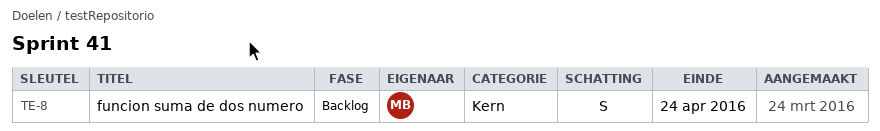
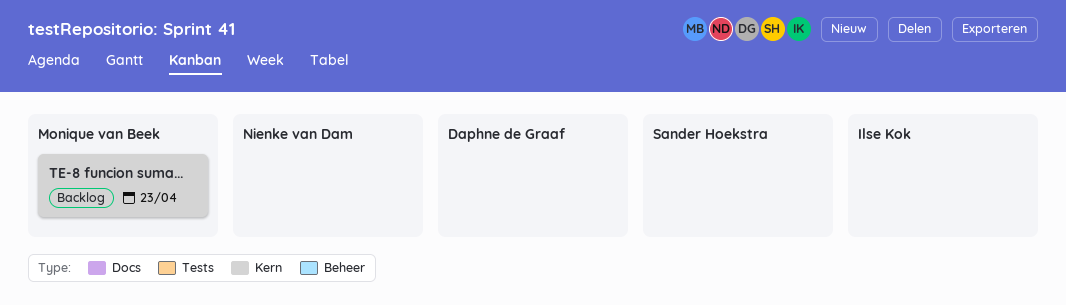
TE-8, due: Apr 24 -> Apr 23

